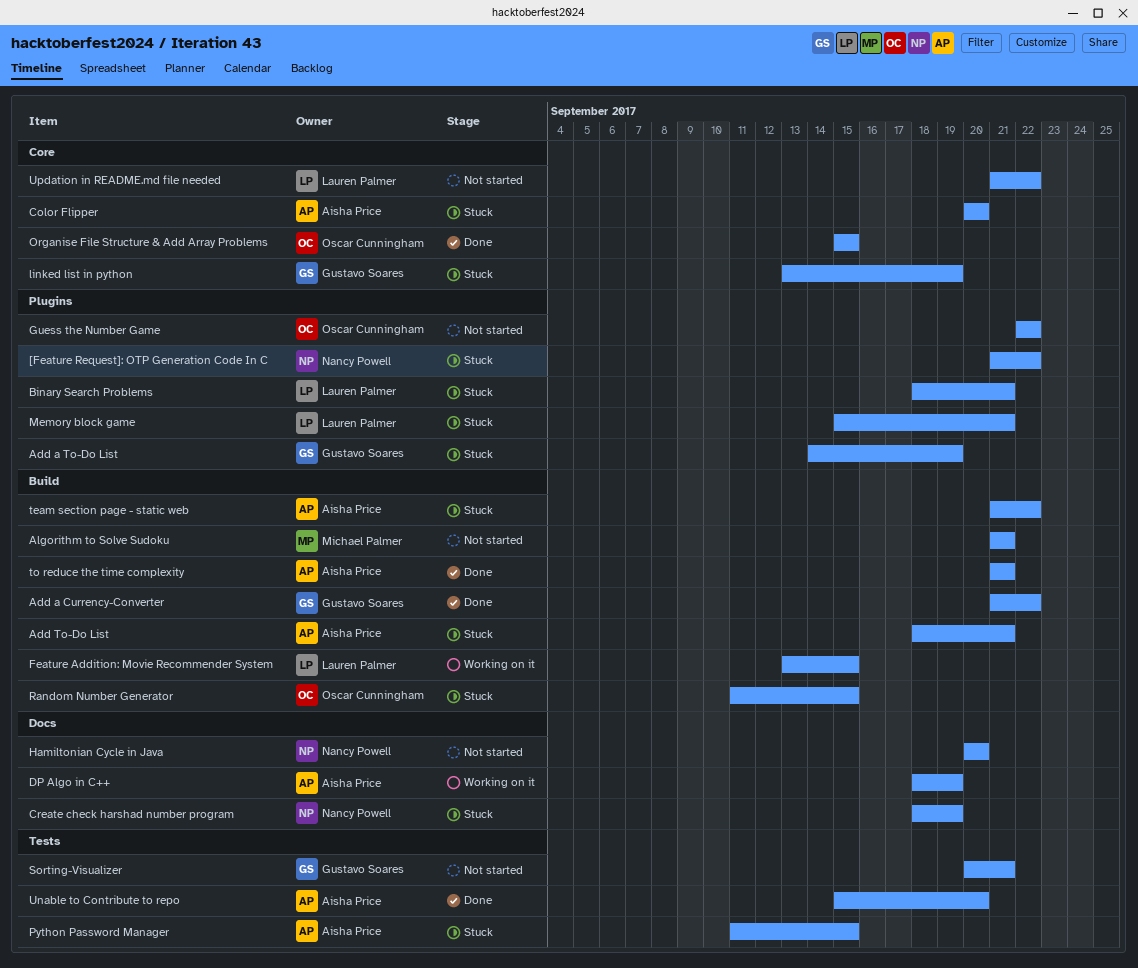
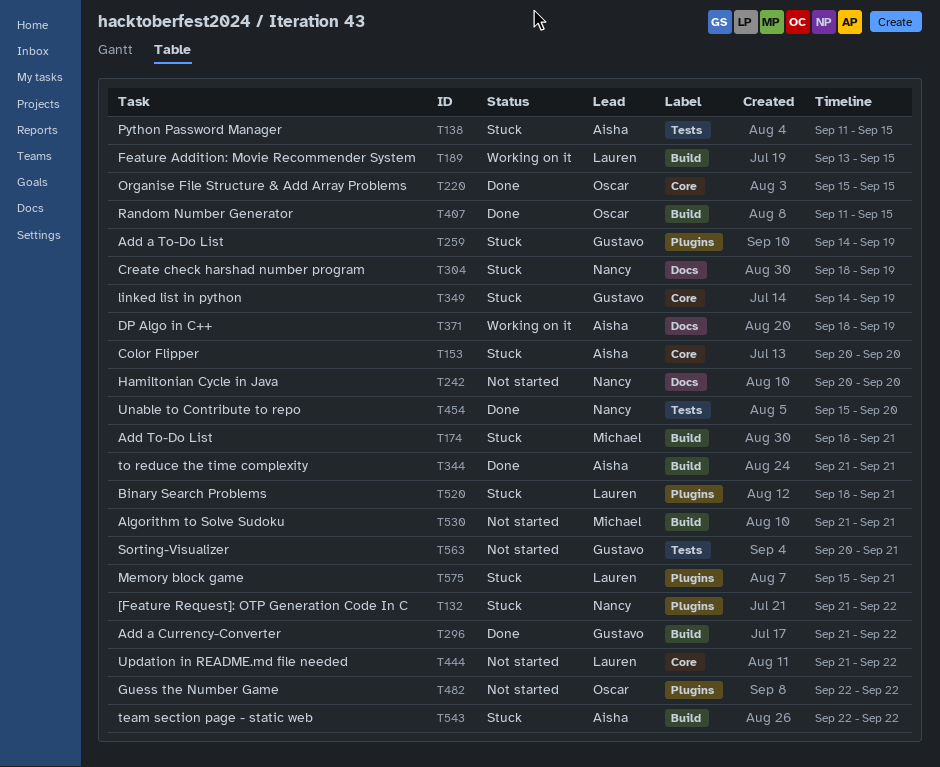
Add To-Do List, owner: Aisha Price -> Michael Palmer
linked list in python, start: Sep 13 -> Sep 14
Random Number Generator, status: Stuck -> Done
team section page - static web, start: Sep 21 -> Sep 22
Unable to Contribute to repo, owner: Aisha Price -> Nancy Powell

